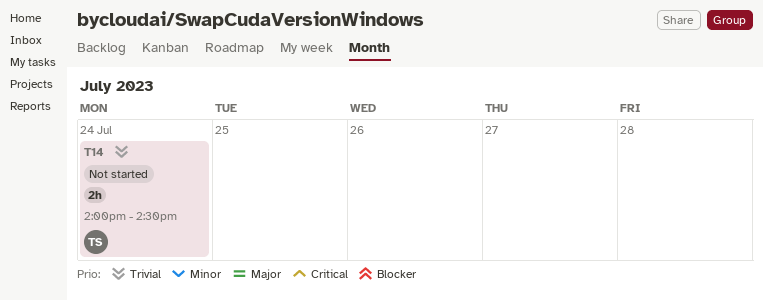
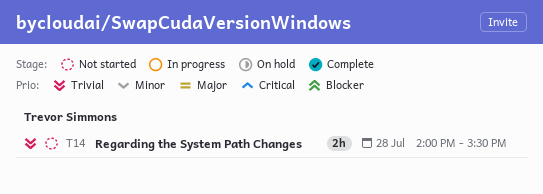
T14, day: Jul 24 -> Jul 28
T14, ends: 14:30 -> 15:30

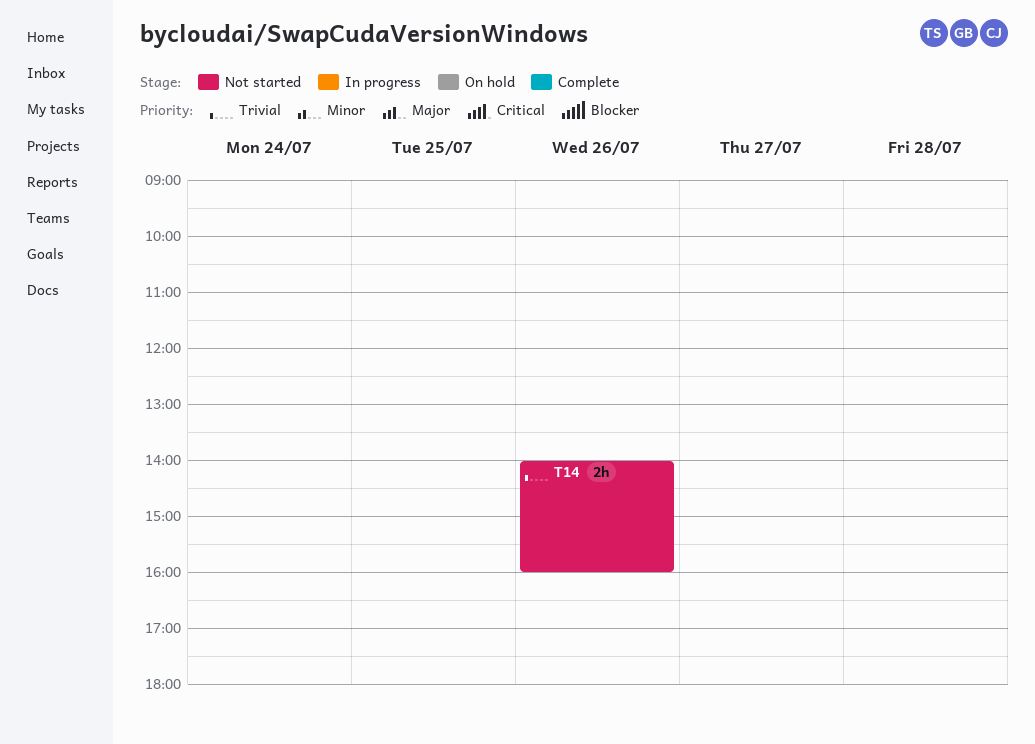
T14, day: Jul 28 -> Jul 26
T14, ends: 15:30 -> 16:00

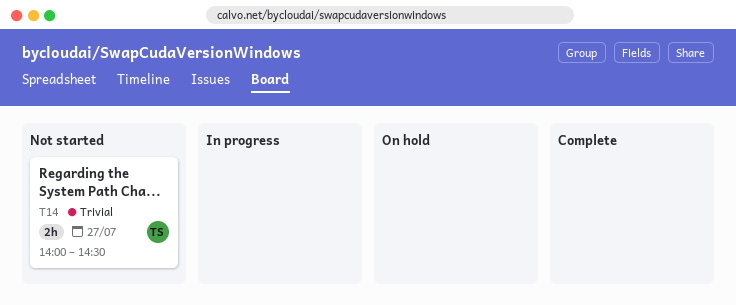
T14, day: Jul 26 -> Jul 27
T14, ends: 16:00 -> 14:30

